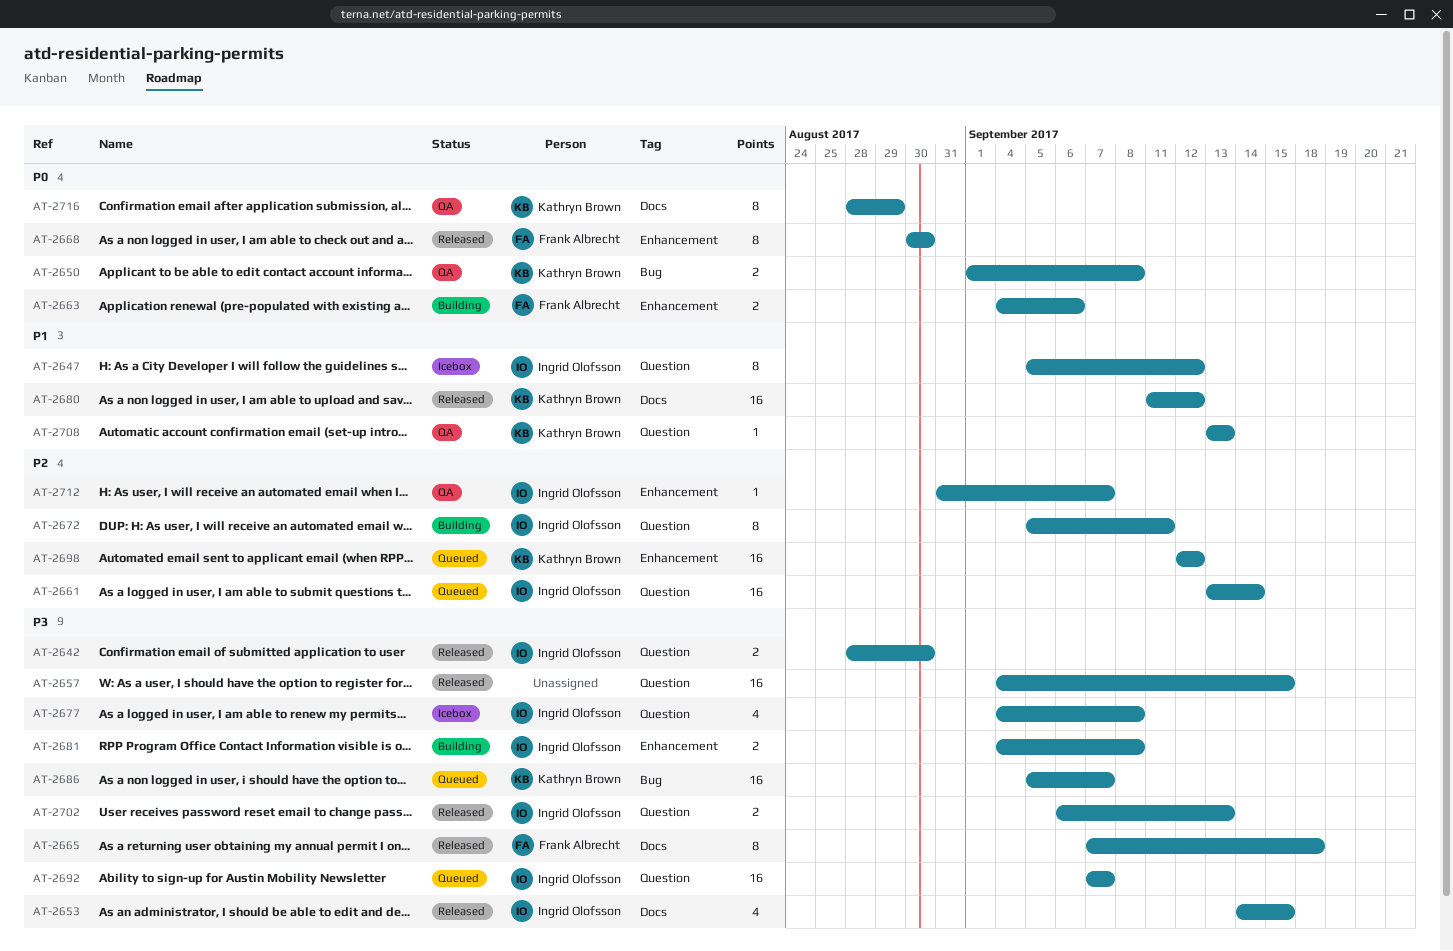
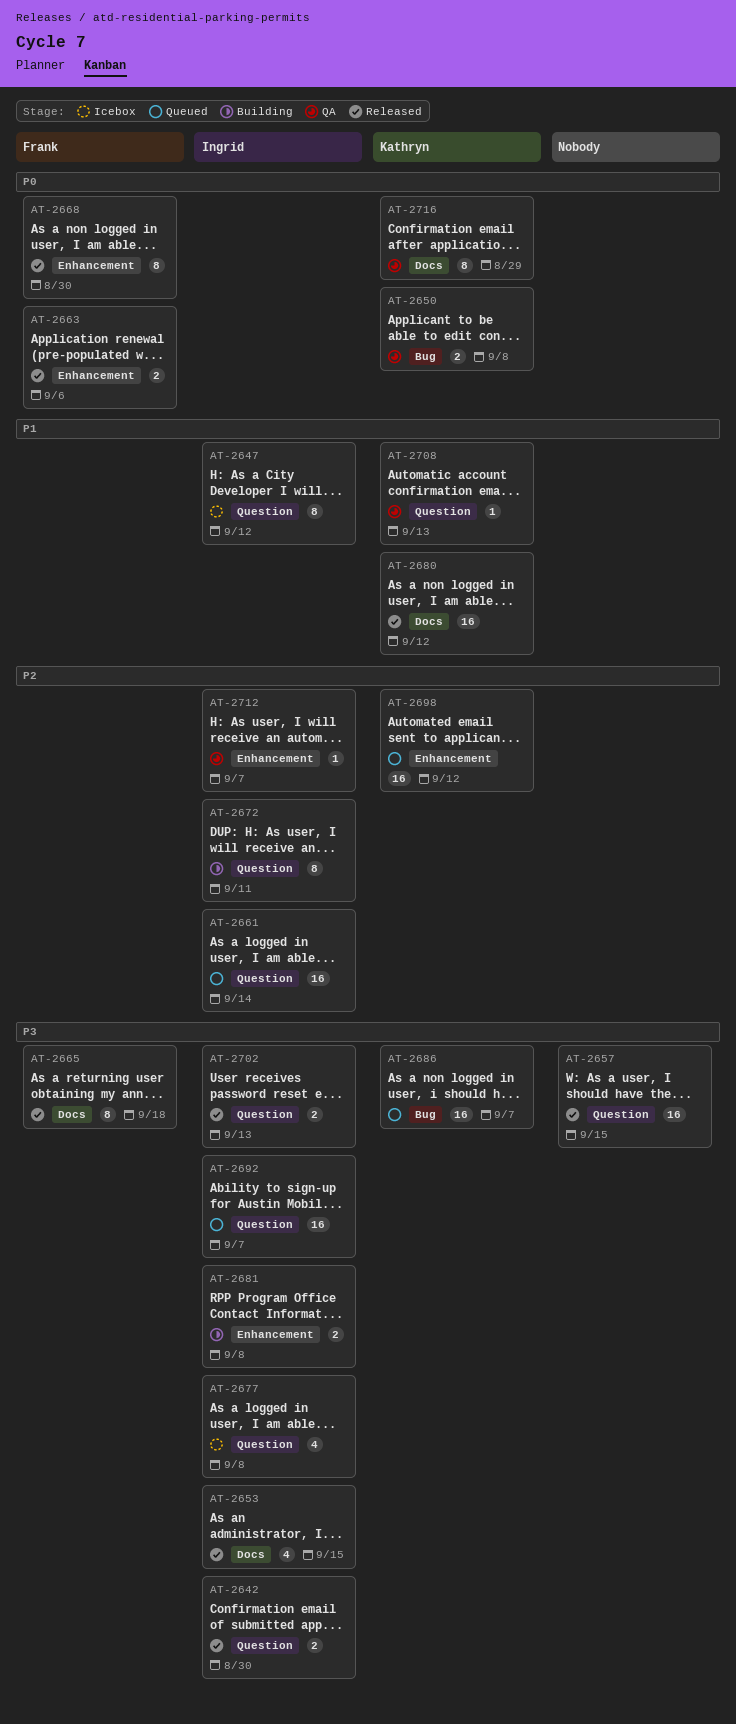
AT-2663, status: Building -> Released

